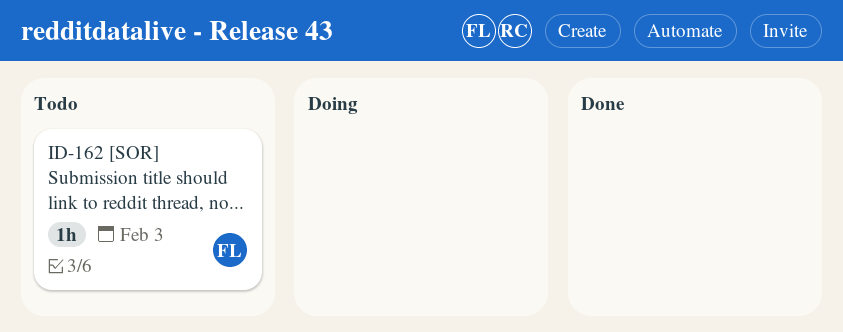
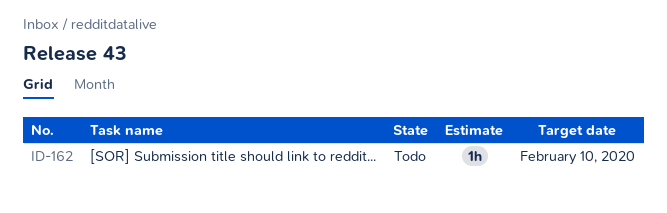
ID-162, due: Feb 3 -> Feb 10

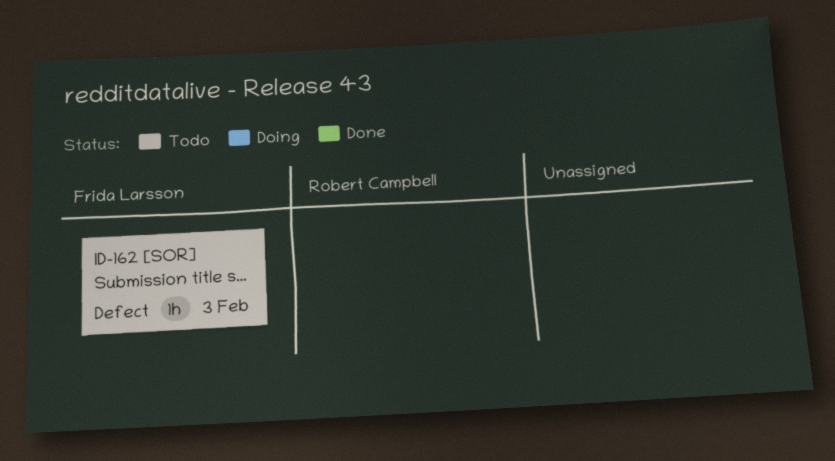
ID-162, due: Feb 10 -> Feb 3

